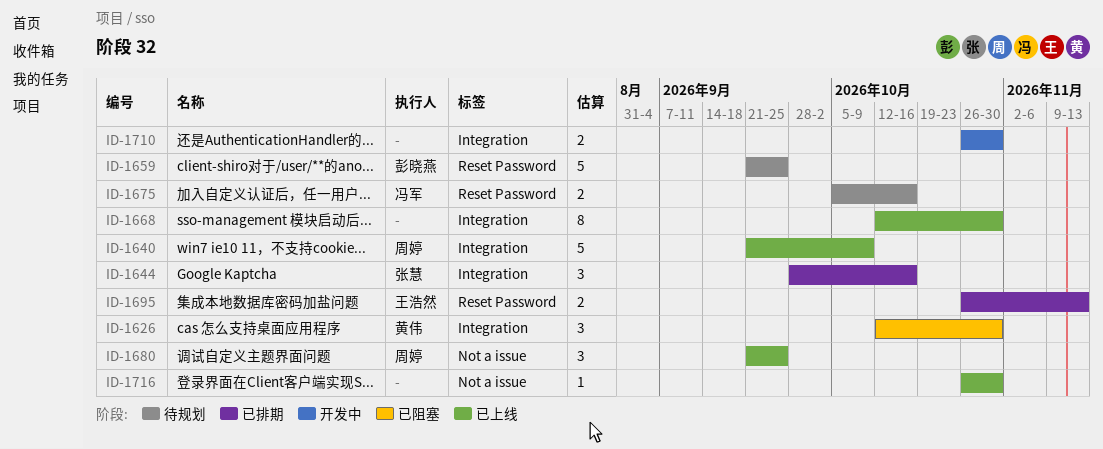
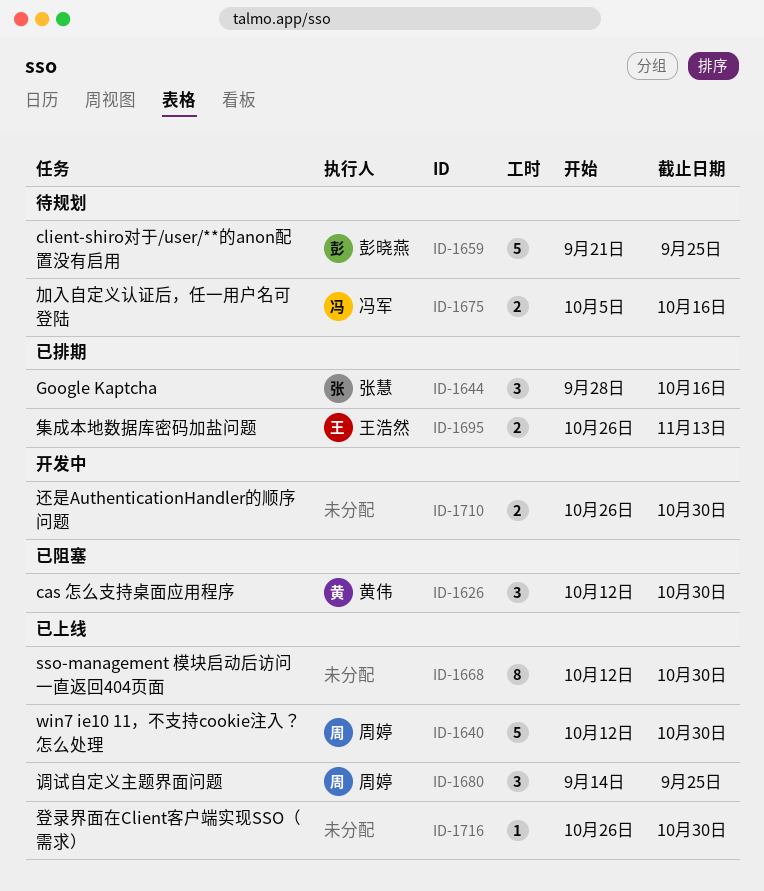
ID-1640, start: Sep 21 -> Oct 12
ID-1640, due: Oct 9 -> Oct 30
ID-1680, start: Sep 21 -> Sep 14

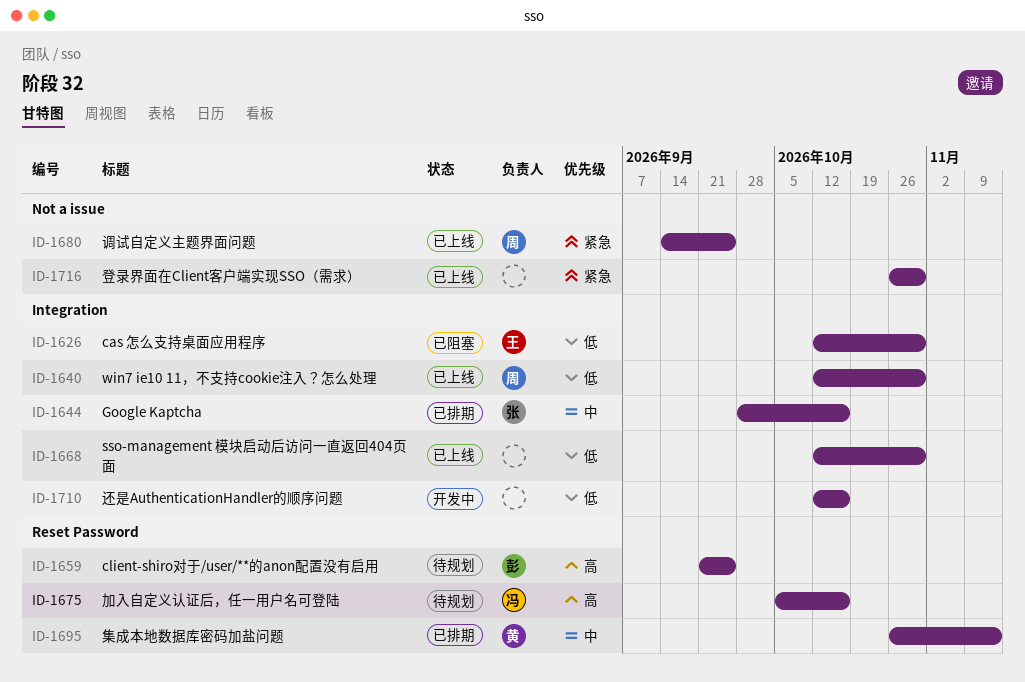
ID-1626, owner: 黄伟 -> 王浩然
ID-1695, owner: 王浩然 -> 黄伟
ID-1710, start: Oct 26 -> Oct 12
ID-1710, due: Oct 30 -> Oct 16

